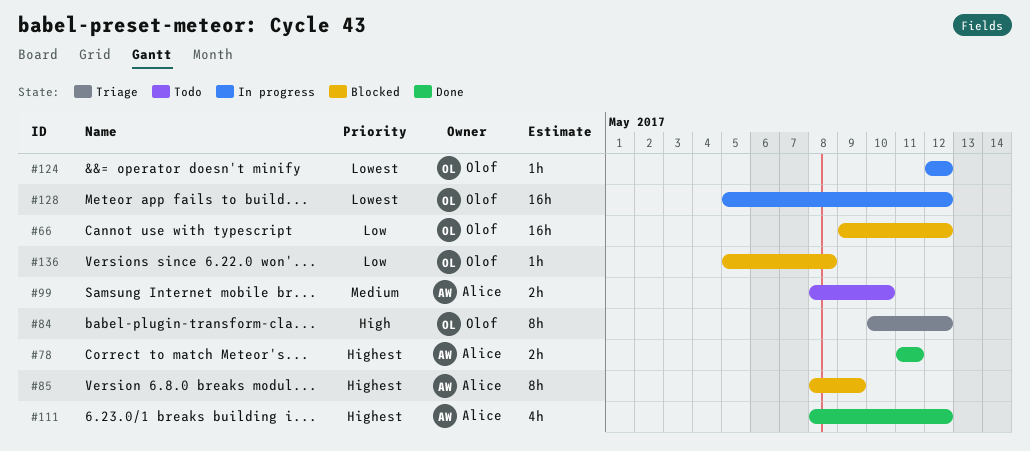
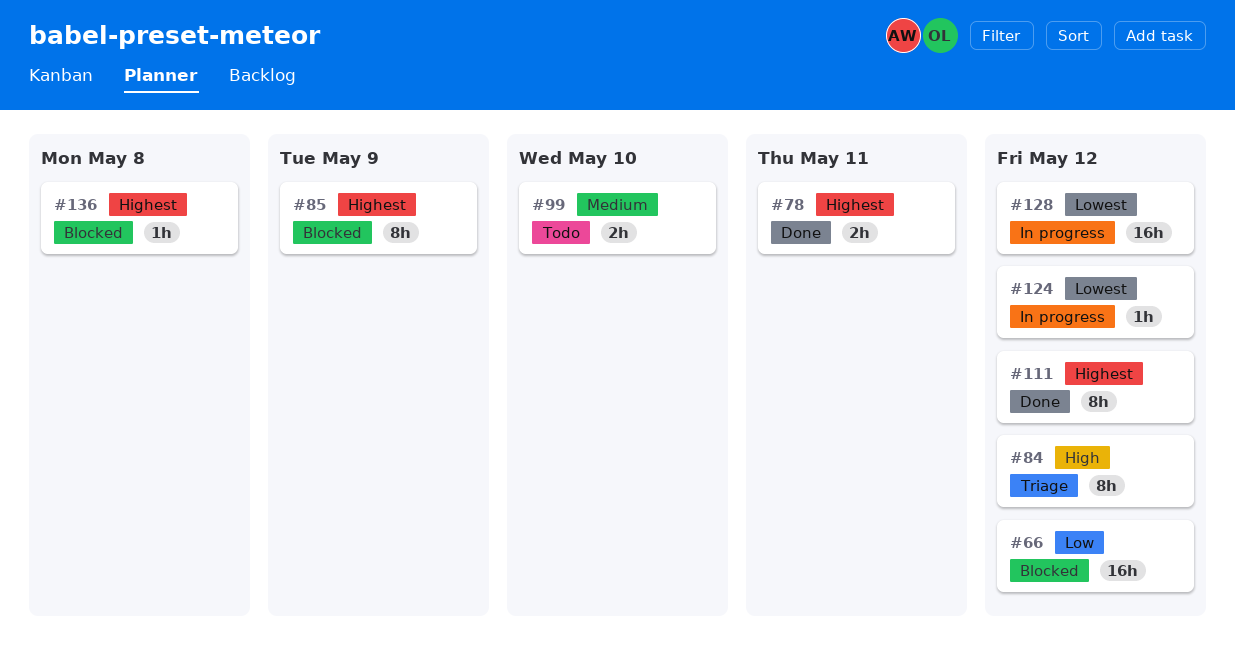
#111, estimate: 4h -> 8h
#136, priority: Low -> Highest

